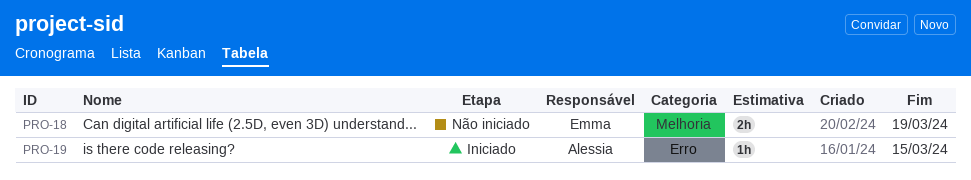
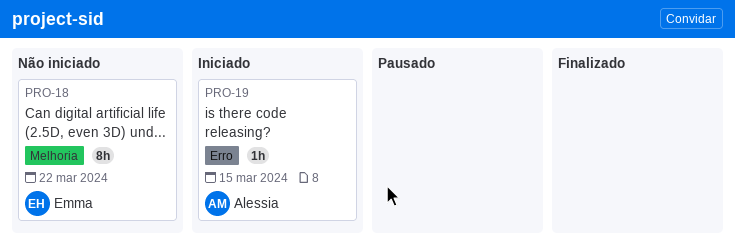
PRO-18, estimate: 2h -> 8h
PRO-18, due: Mar 19 -> Mar 22

